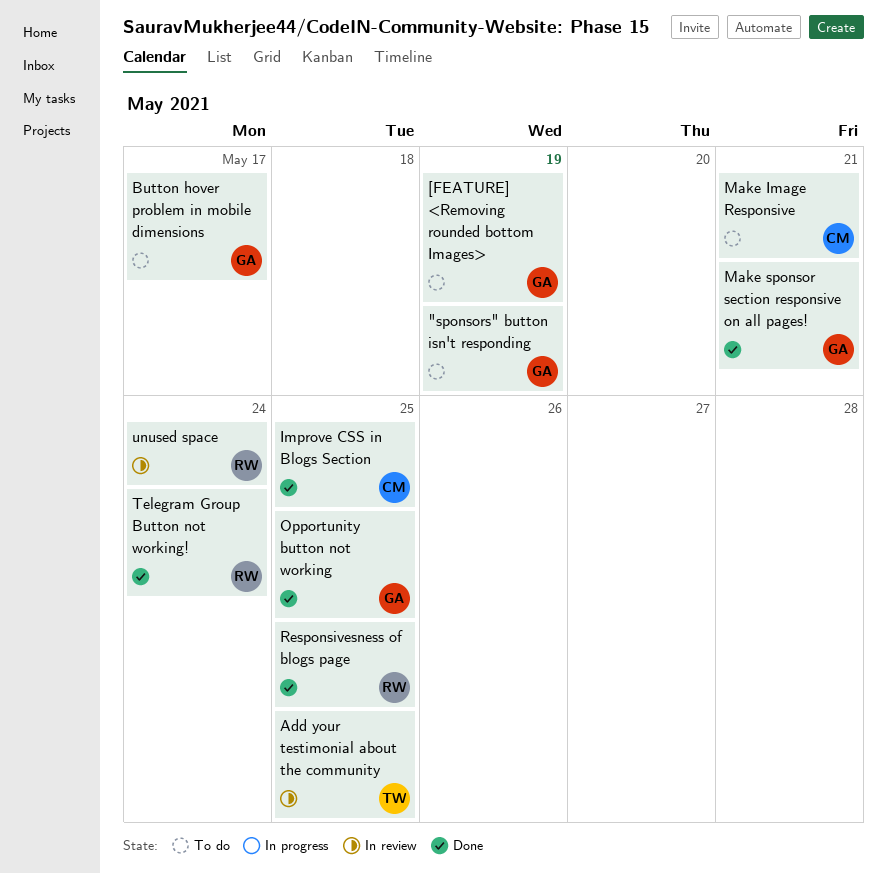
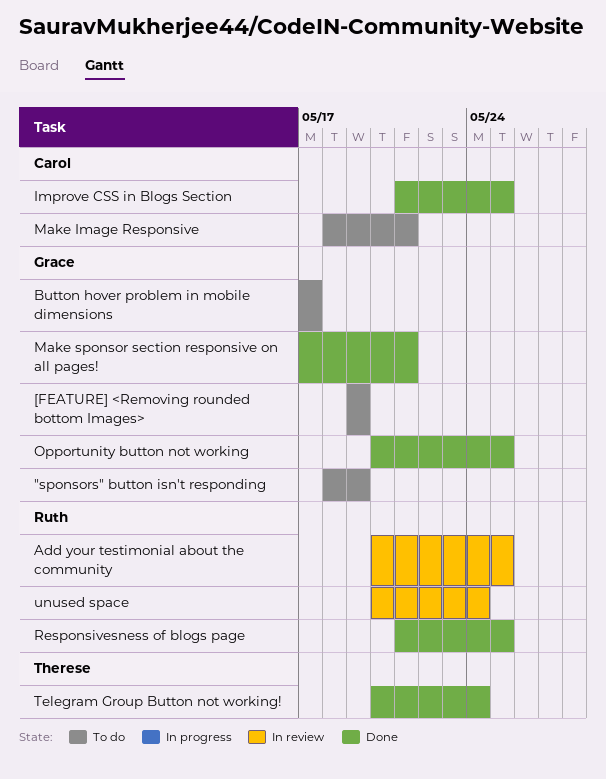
Add your testimonial about the community, owner: Therese -> Ruth
Telegram Group Button not working!, owner: Ruth -> Therese

